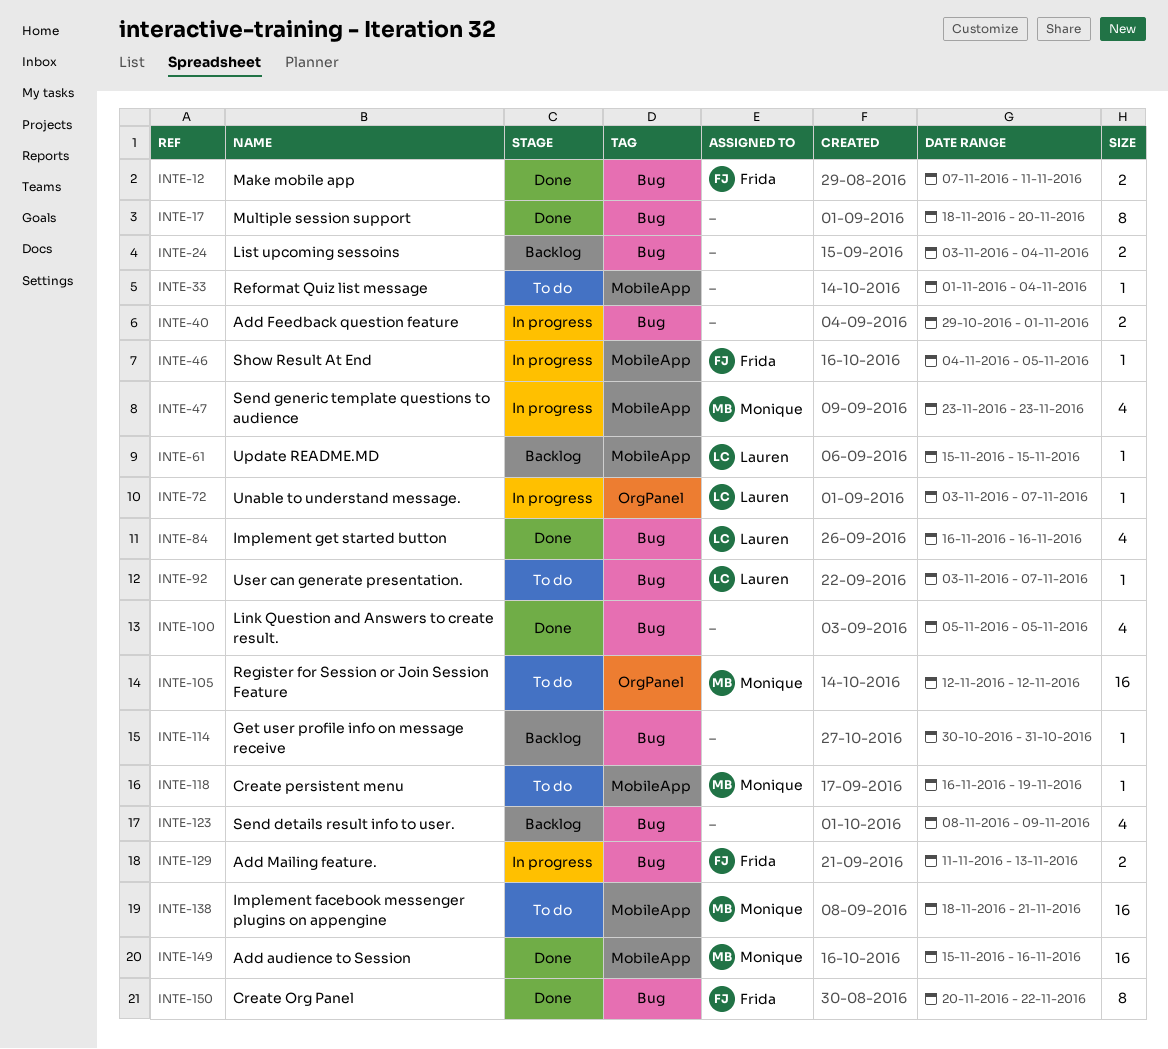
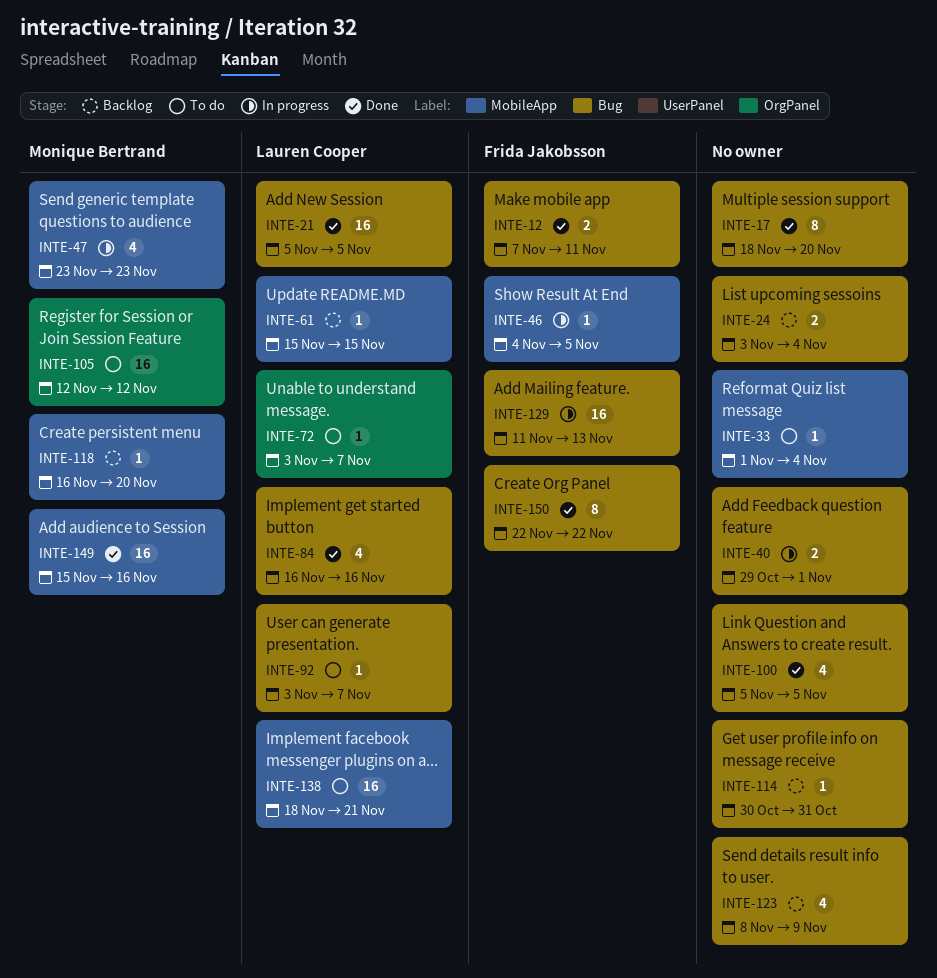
INTE-21: none -> present
INTE-72, status: In progress -> To do
INTE-118, status: To do -> Backlog
INTE-118, due: Nov 19 -> Nov 20
INTE-129, estimate: 2 -> 16
INTE-138, owner: Monique Bertrand -> Lauren Cooper
INTE-150, start: Nov 20 -> Nov 22

